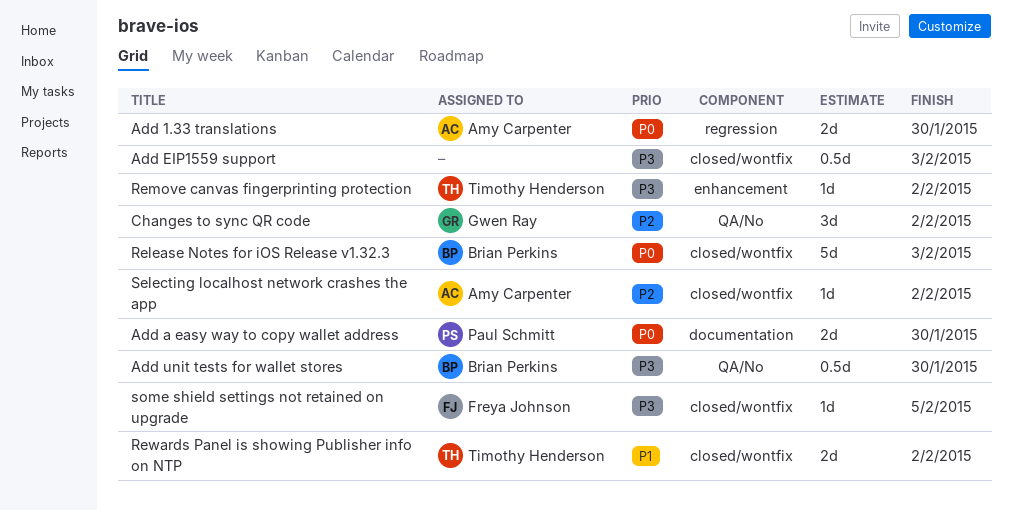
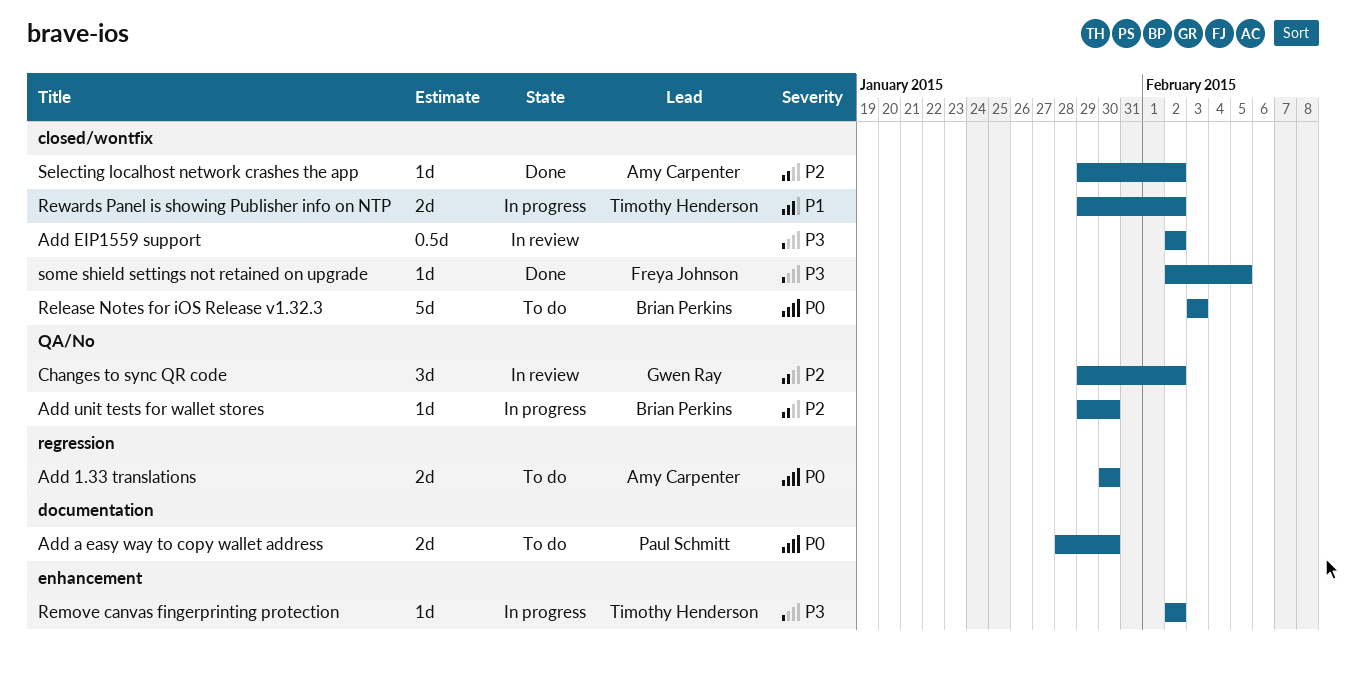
Add EIP1559 support, due: Feb 3 -> Feb 2
Add unit tests for wallet stores, priority: P3 -> P2
Add unit tests for wallet stores, estimate: 0.5d -> 1d

